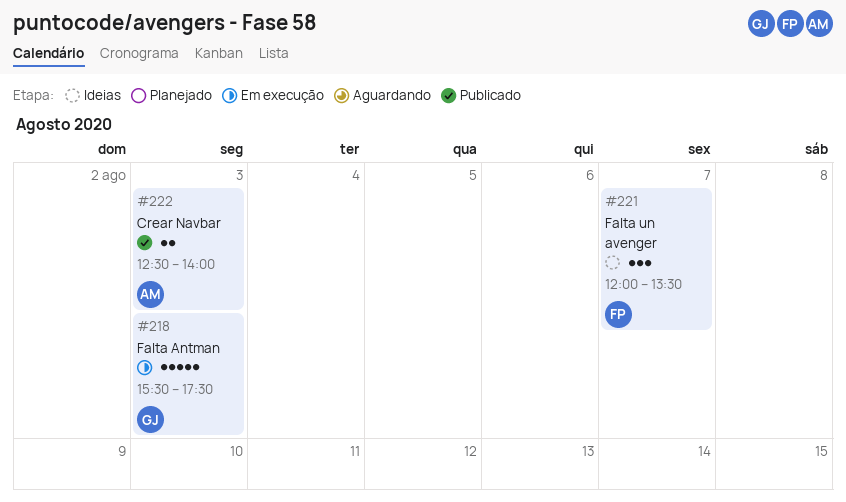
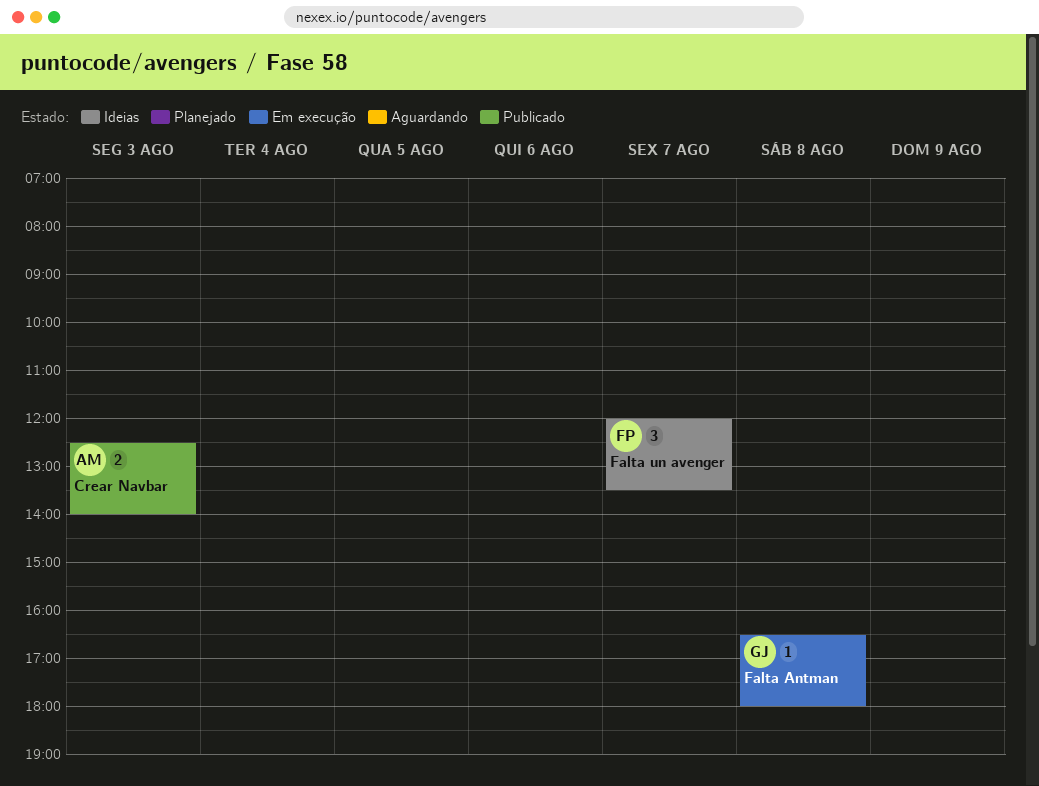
Falta Antman, estimate: 5 -> 1
Falta Antman, day: Aug 3 -> Aug 8
Falta Antman, begins: 15:30 -> 16:30
Falta Antman, ends: 17:30 -> 18:00

